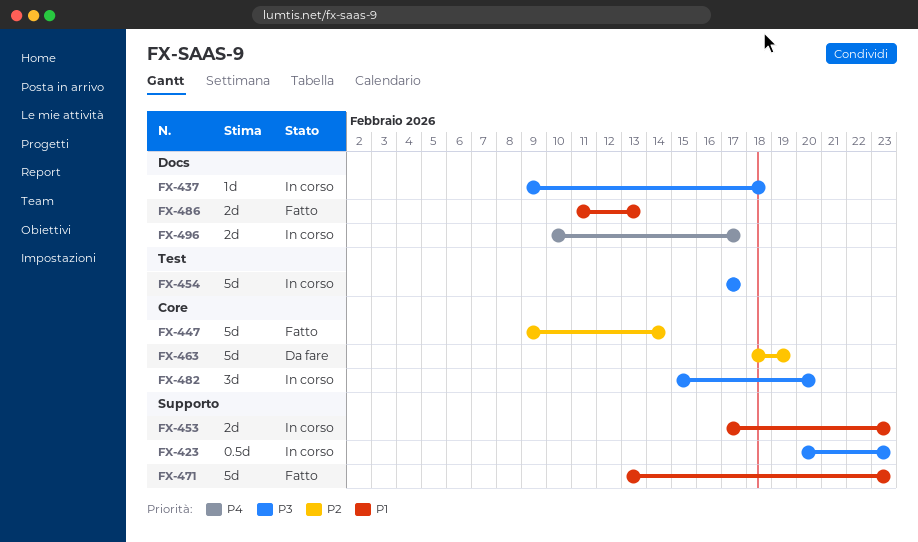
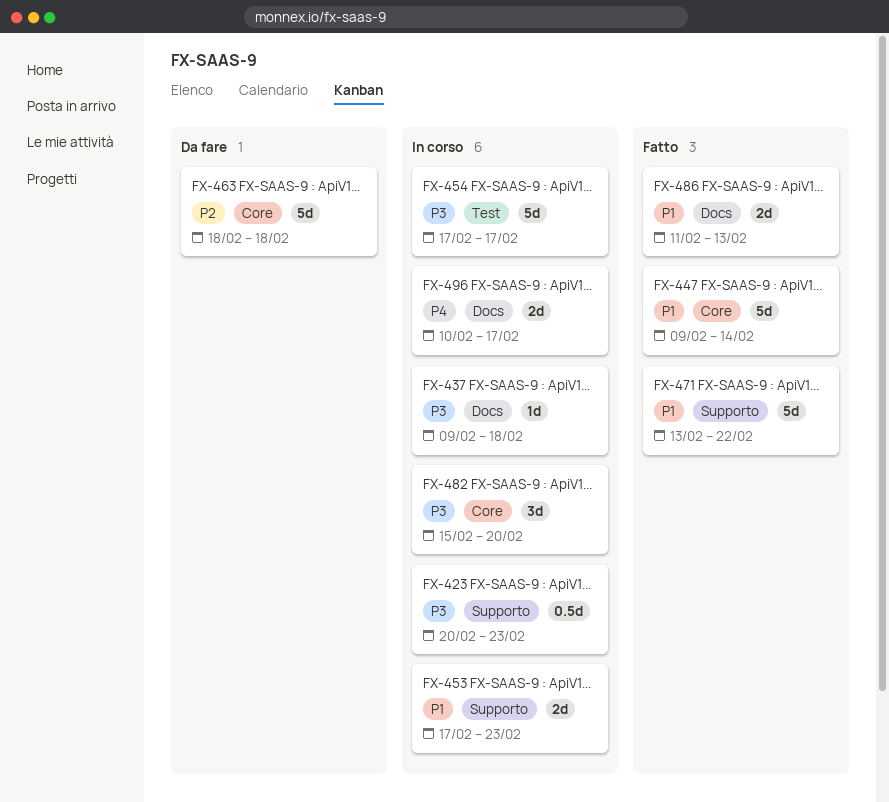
FX-447, priority: P2 -> P1
FX-463, due: Feb 19 -> Feb 18
FX-471, due: Feb 23 -> Feb 22

